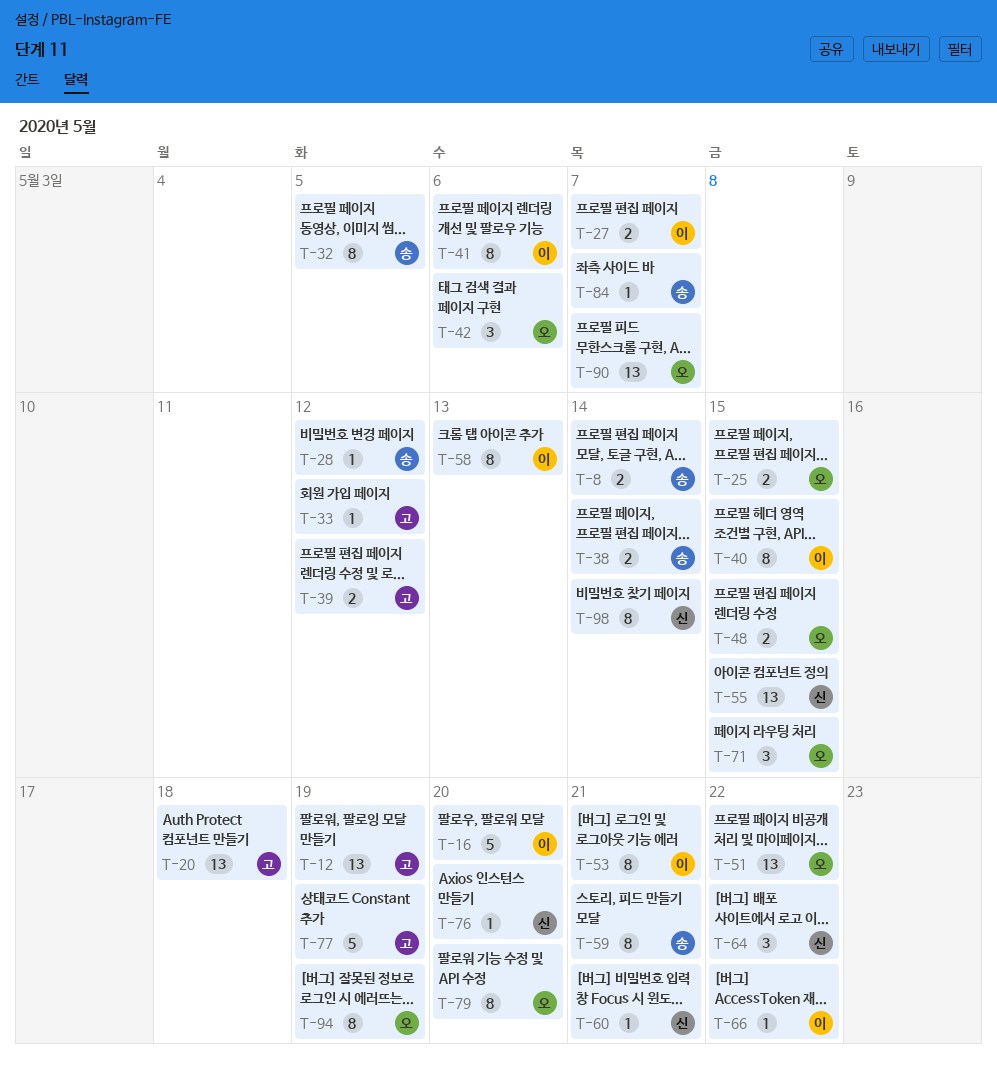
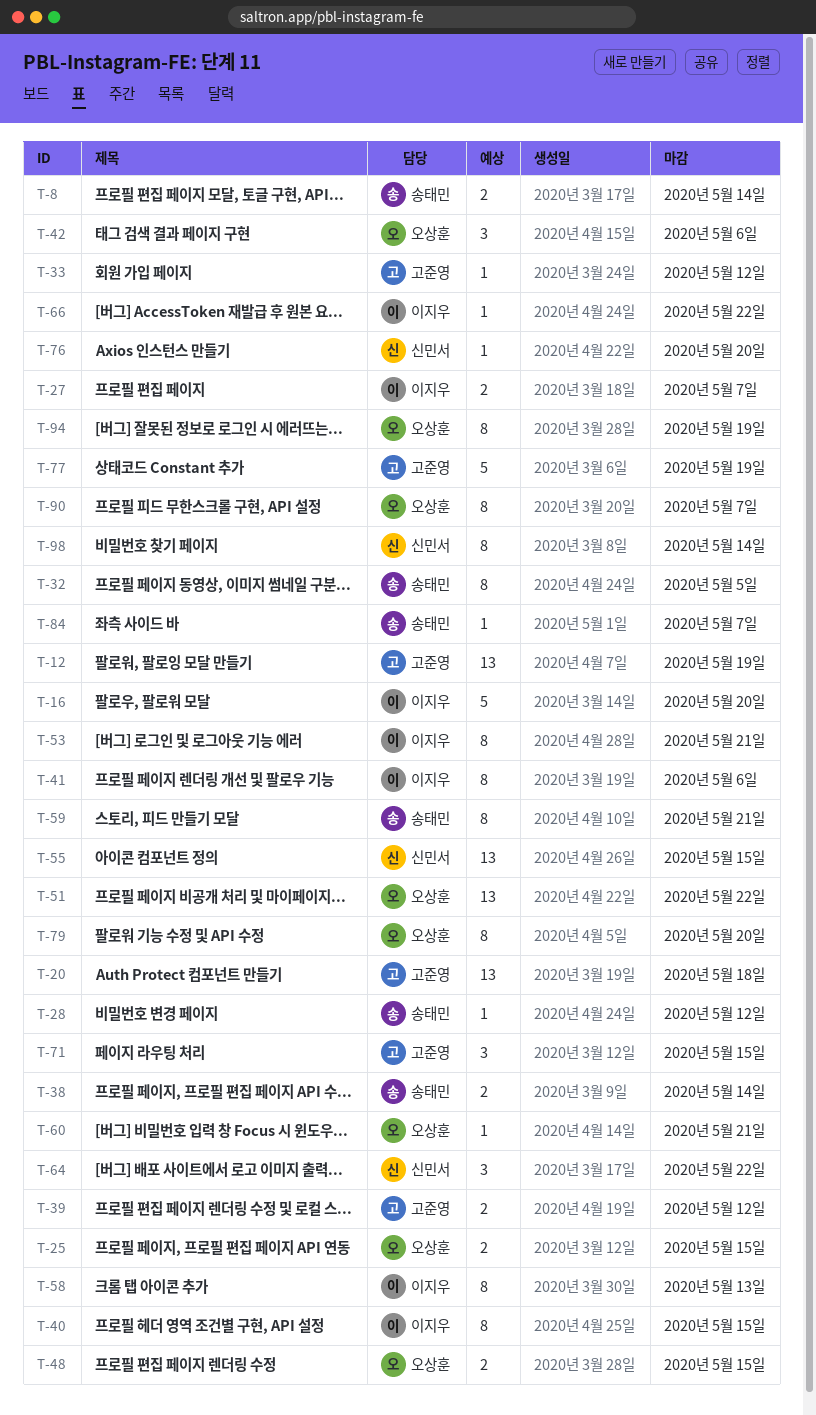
T-60, owner: 신민서 -> 오상훈
T-71, owner: 오상훈 -> 고준영
T-90, estimate: 13 -> 8

